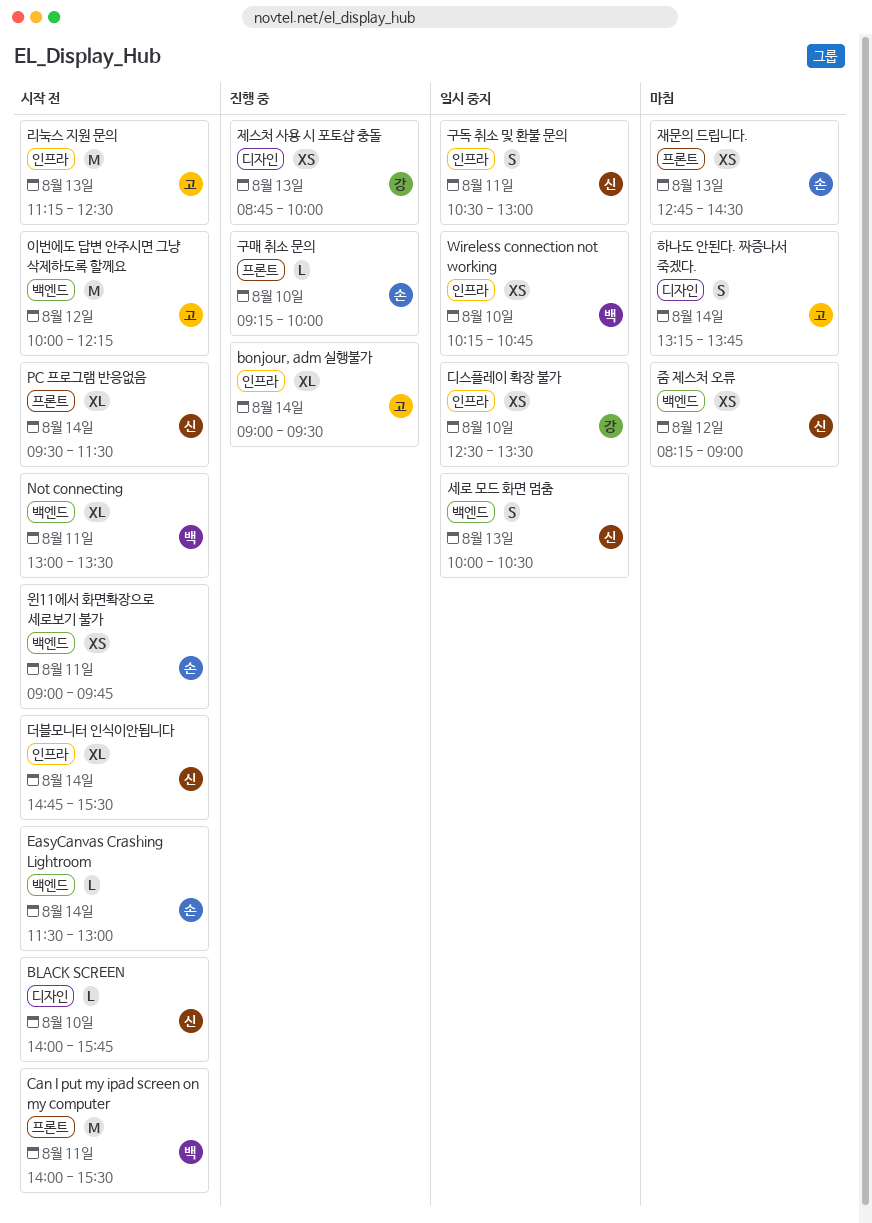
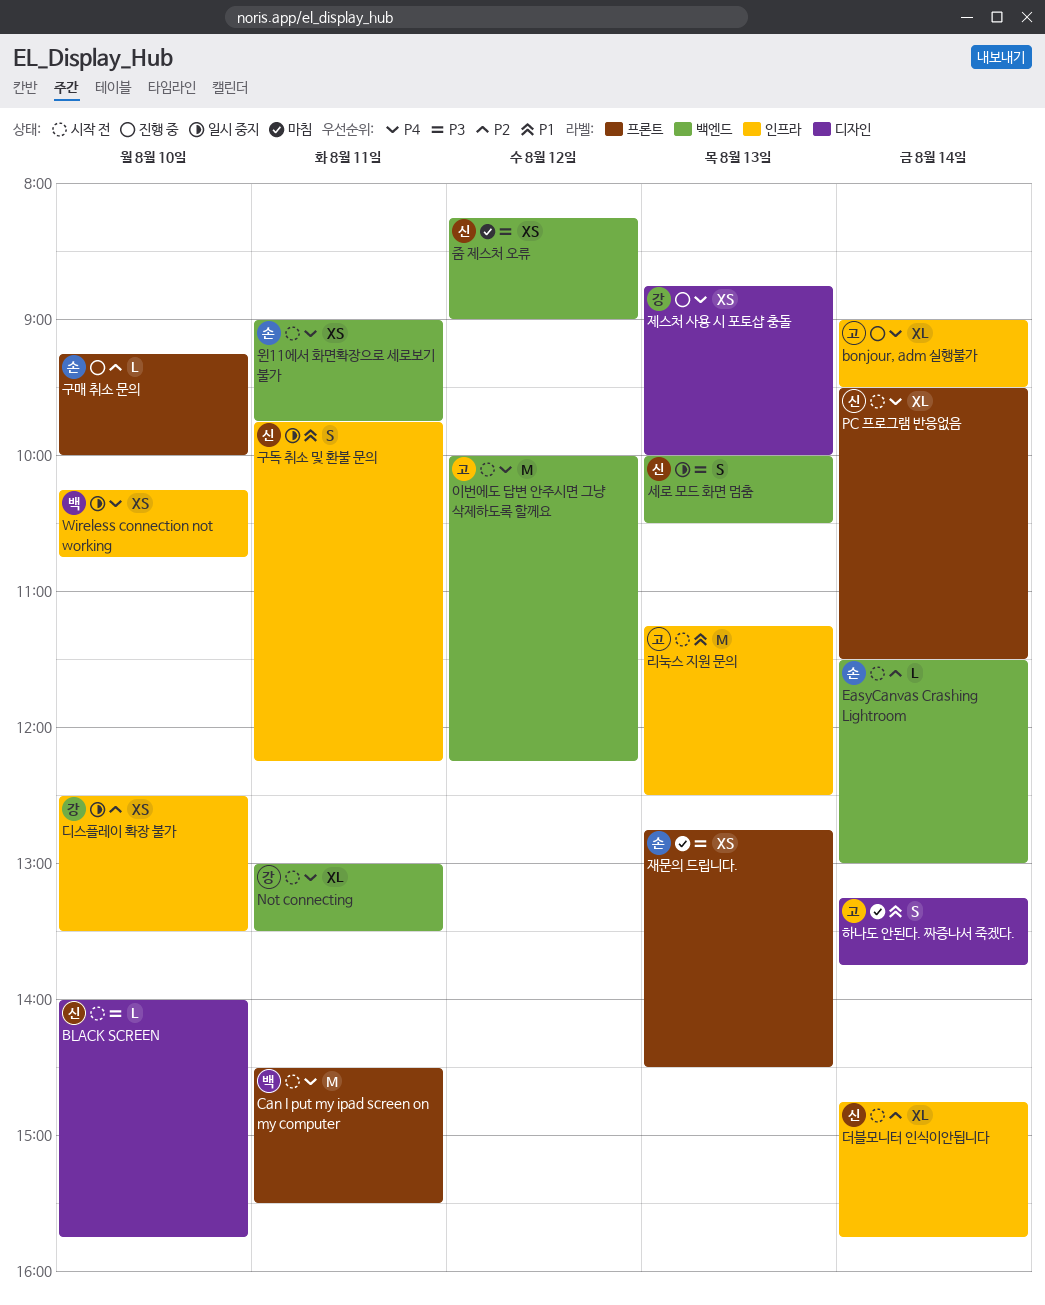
Can I put my ipad screen on my computer, begins: 14:00 -> 14:30
Not connecting, owner: 백 -> 강
구독 취소 및 환불 문의, begins: 10:30 -> 09:45
구독 취소 및 환불 문의, ends: 13:00 -> 12:15
더블모니터 인식이안됩니다, ends: 15:30 -> 15:45

